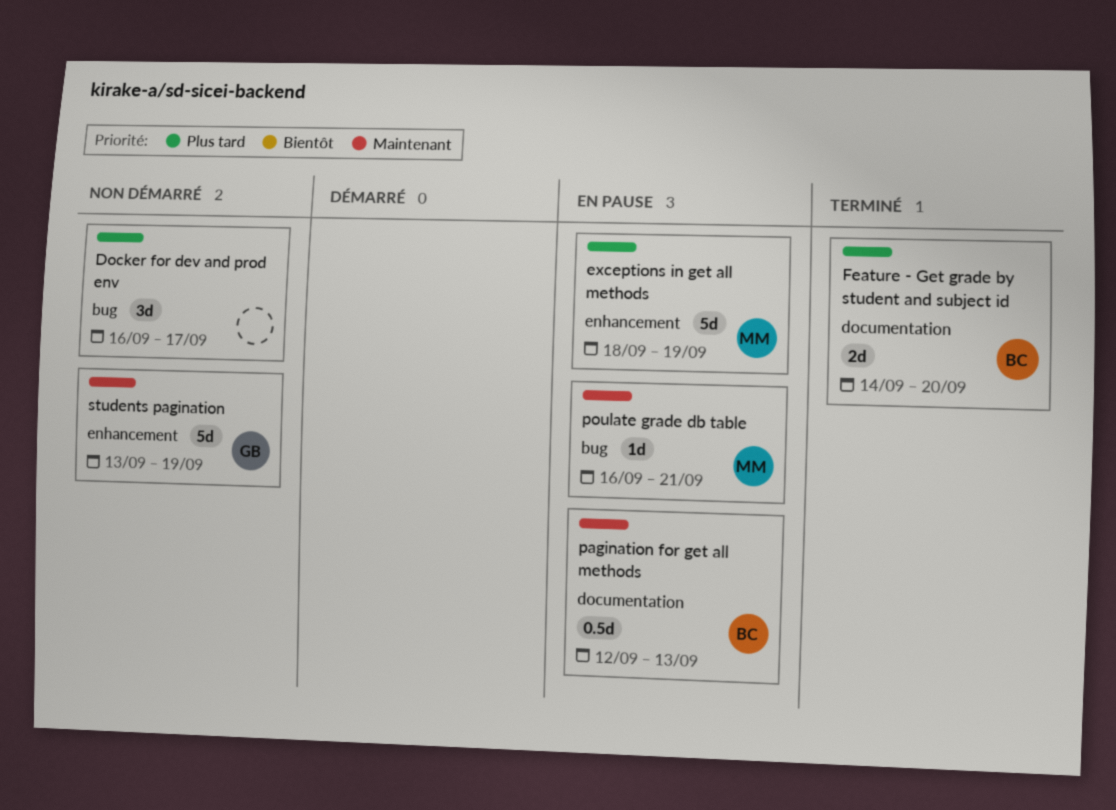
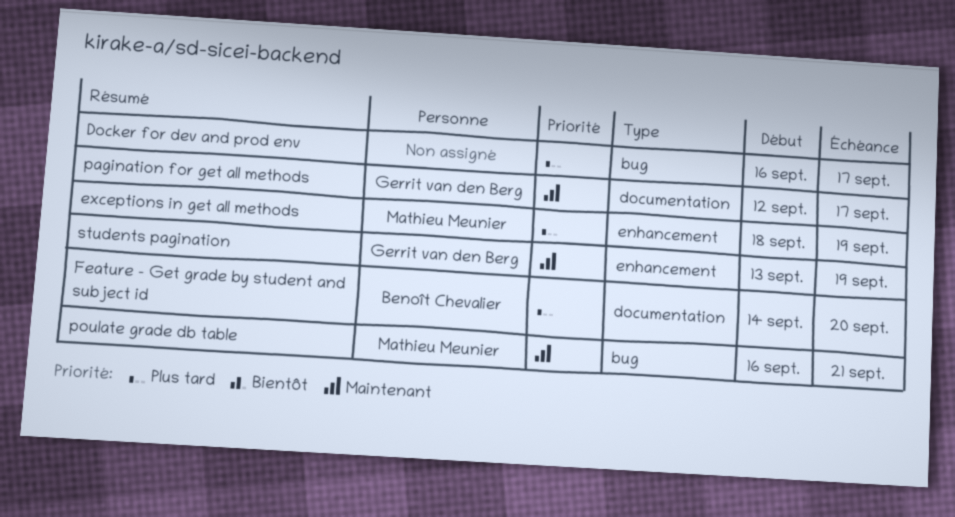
pagination for get all methods, owner: Benoît Chevalier -> Gerrit van den Berg
pagination for get all methods, due: Sep 13 -> Sep 17

